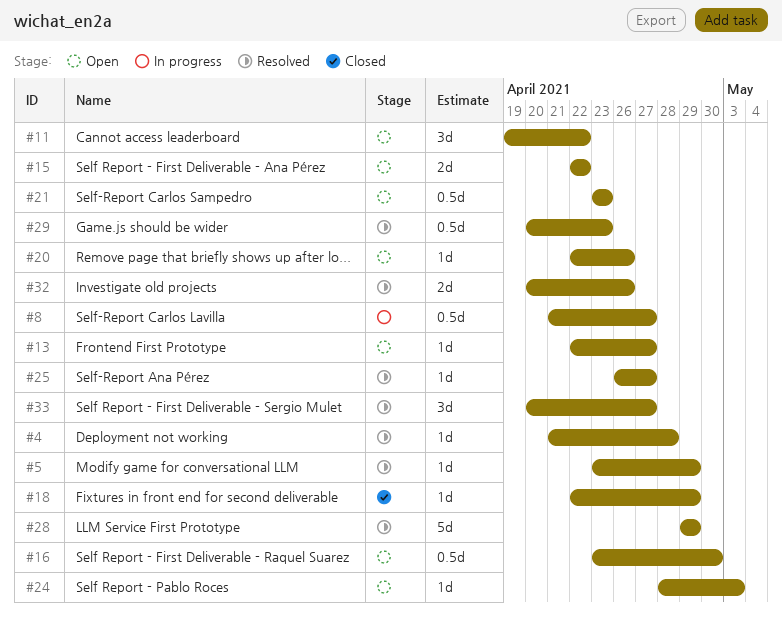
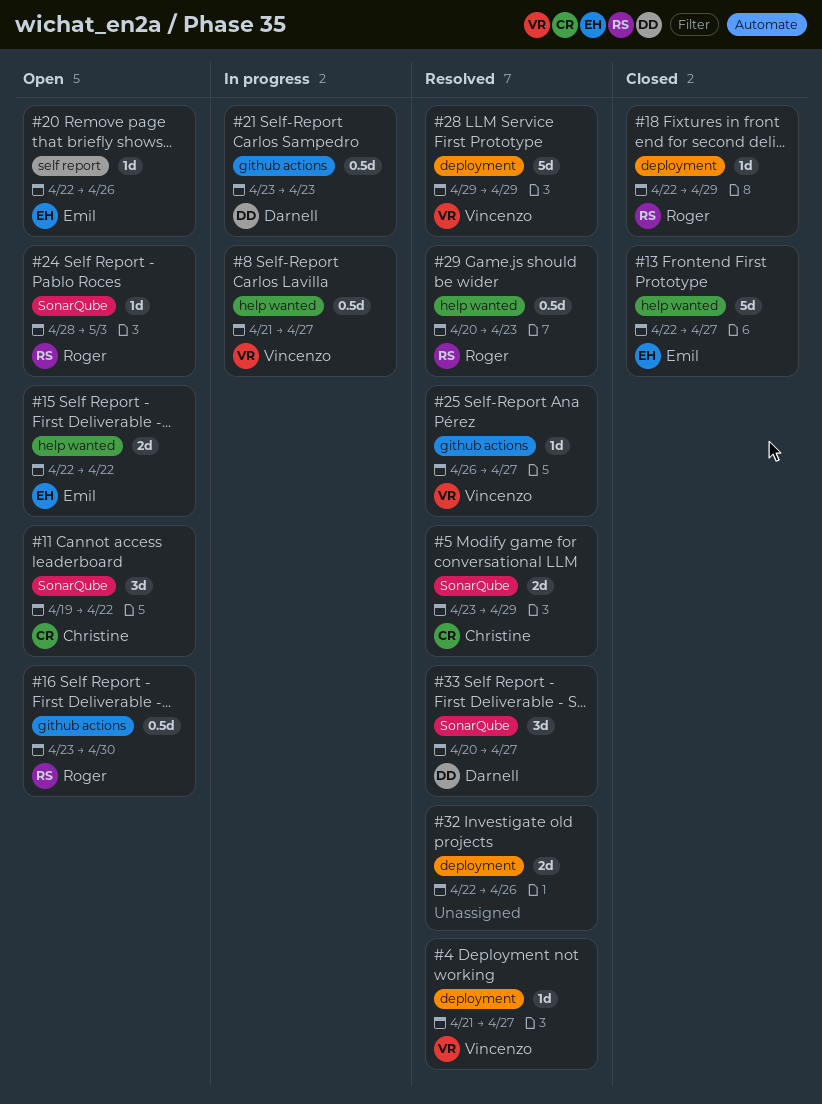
#4, due: Apr 28 -> Apr 27
#5, estimate: 1d -> 2d
#13, status: Open -> Closed
#13, estimate: 1d -> 5d
#21, status: Open -> In progress
#32, start: Apr 20 -> Apr 22

